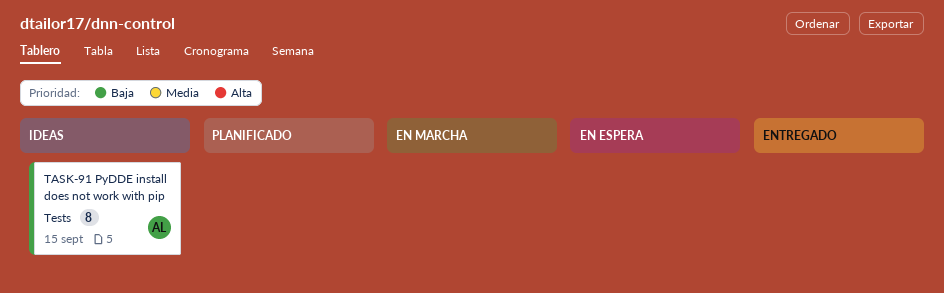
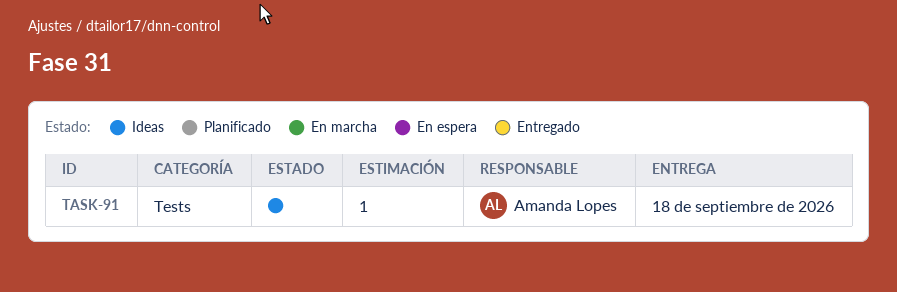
TASK-91, estimate: 8 -> 1
TASK-91, due: Sep 15 -> Sep 18

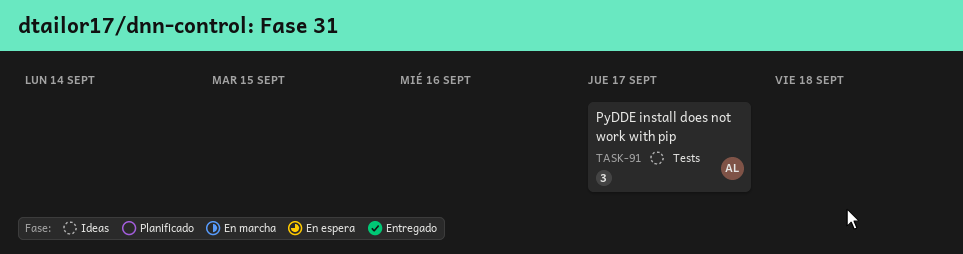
TASK-91, estimate: 1 -> 3
TASK-91, due: Sep 18 -> Sep 17

